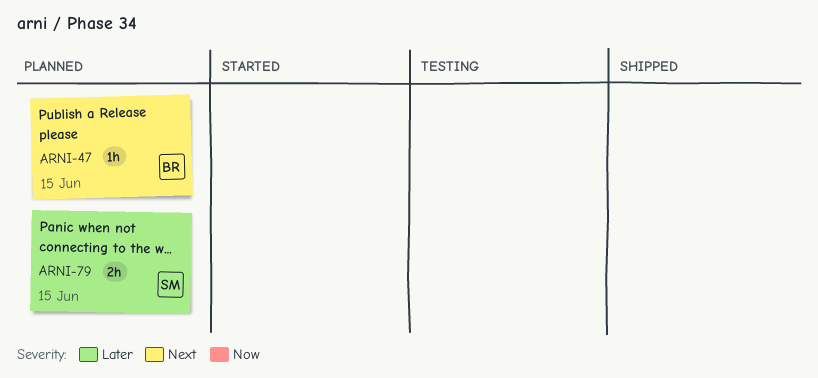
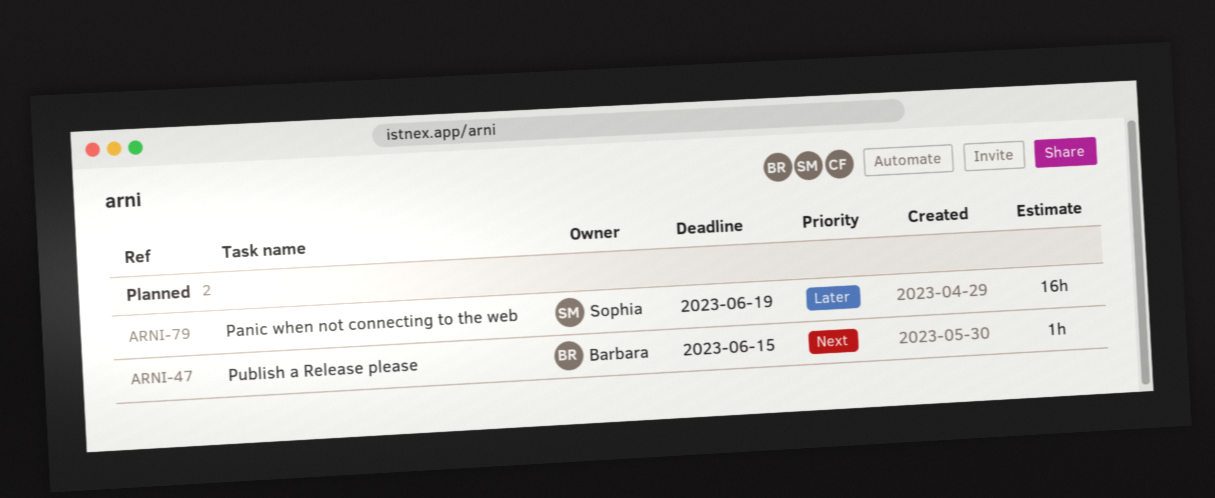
ARNI-79, estimate: 2h -> 16h
ARNI-79, due: Jun 15 -> Jun 19

